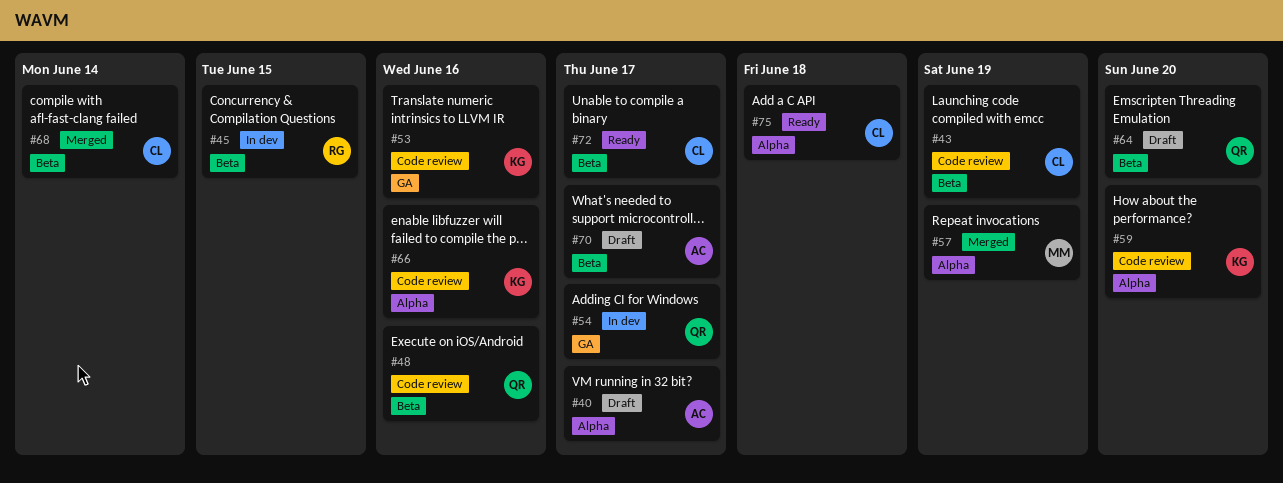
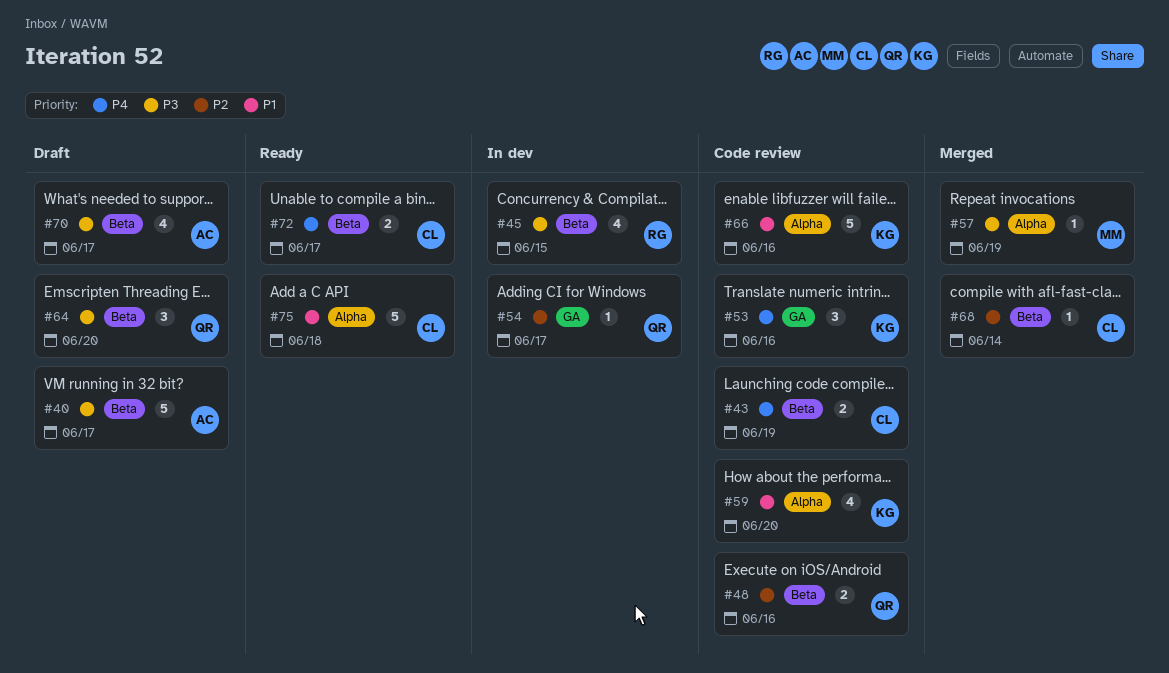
#40, label: Alpha -> Beta

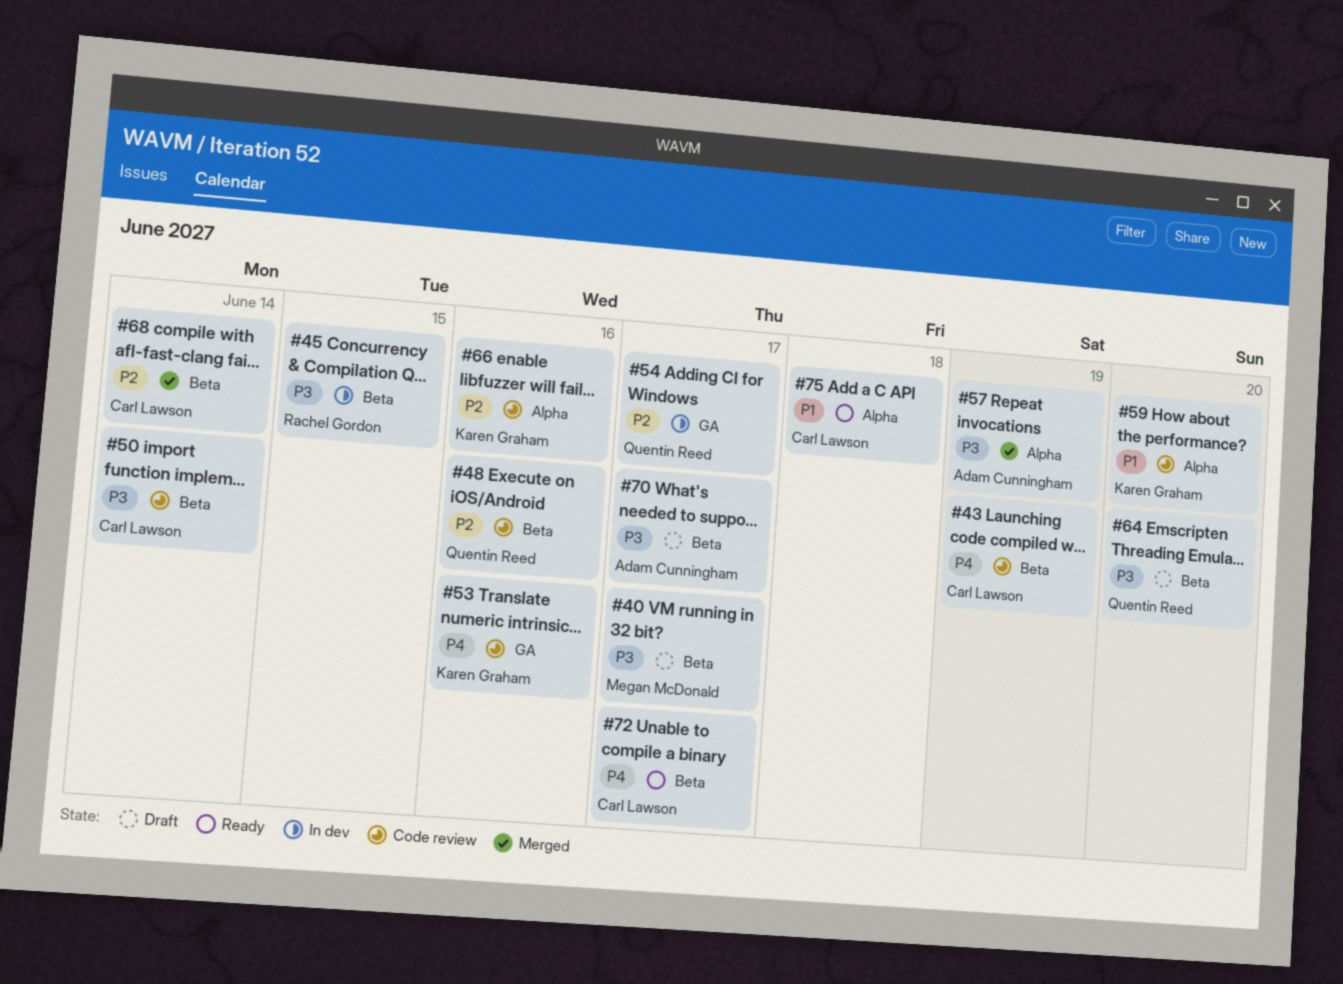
#40, owner: Adam Cunningham -> Megan McDonald
#50: none -> present
#57, owner: Megan McDonald -> Adam Cunningham
#66, priority: P1 -> P2

